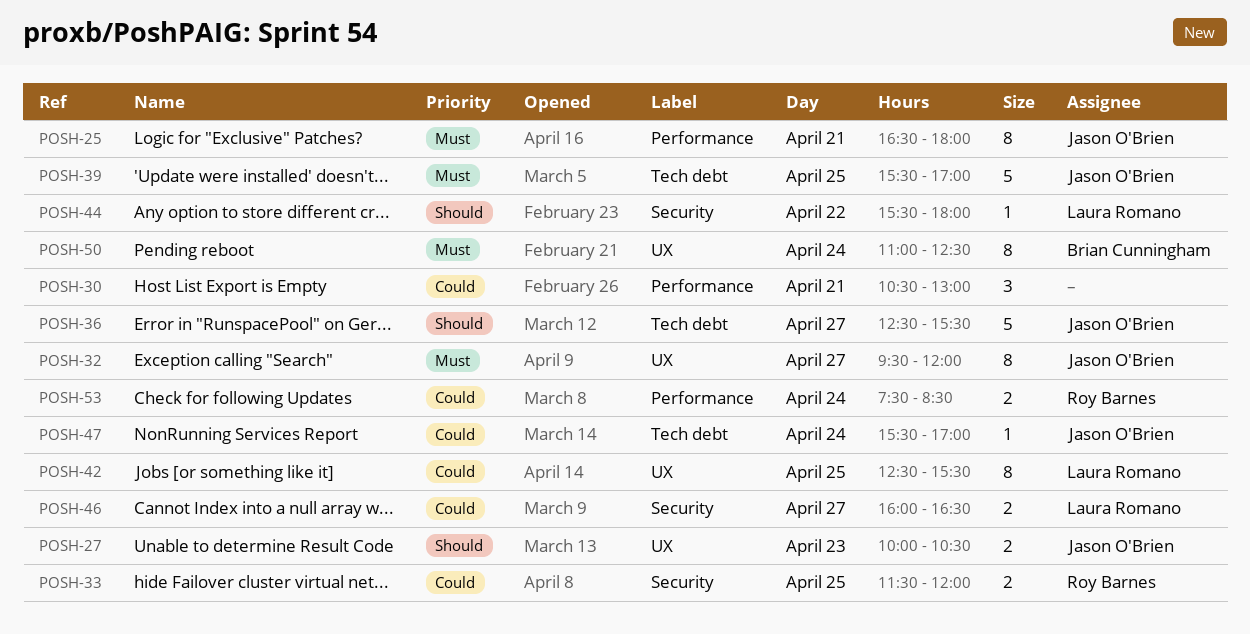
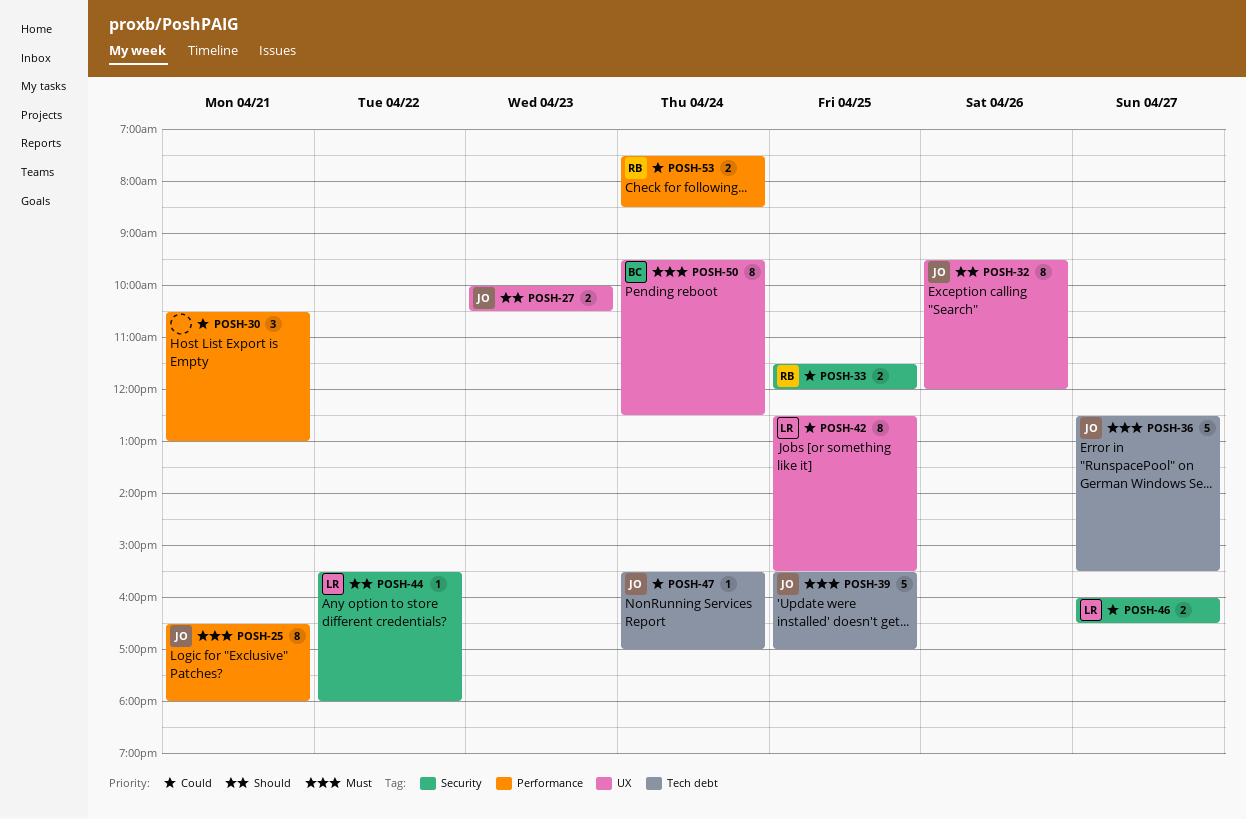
POSH-32, priority: Must -> Should
POSH-32, day: Apr 27 -> Apr 26
POSH-36, priority: Should -> Must
POSH-50, begins: 11:00 -> 09:30

